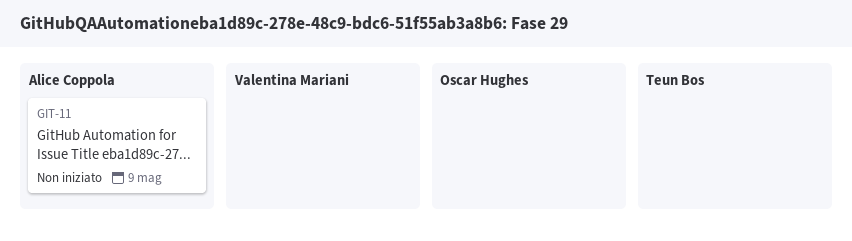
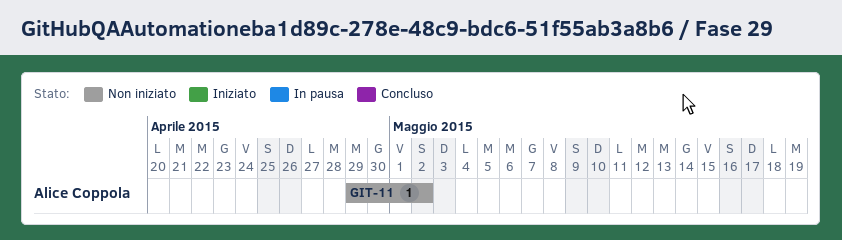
GIT-11, due: May 9 -> May 2

